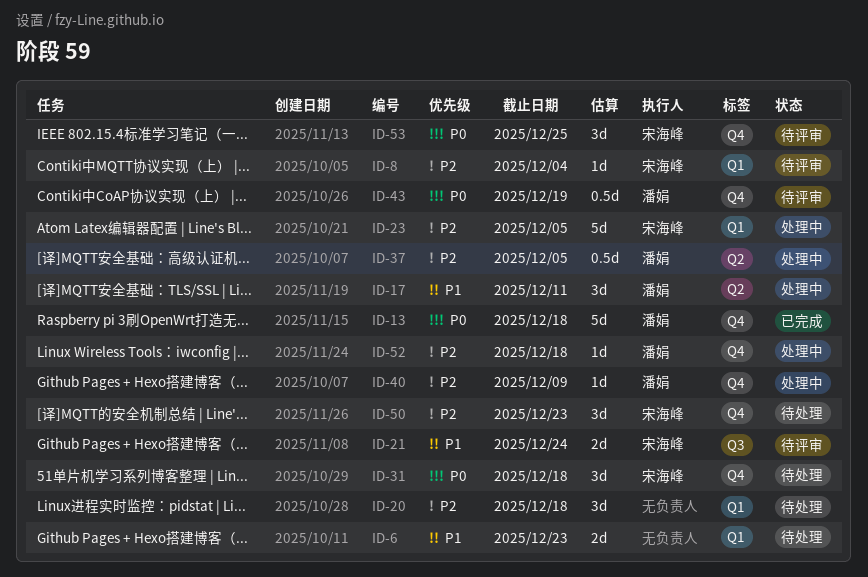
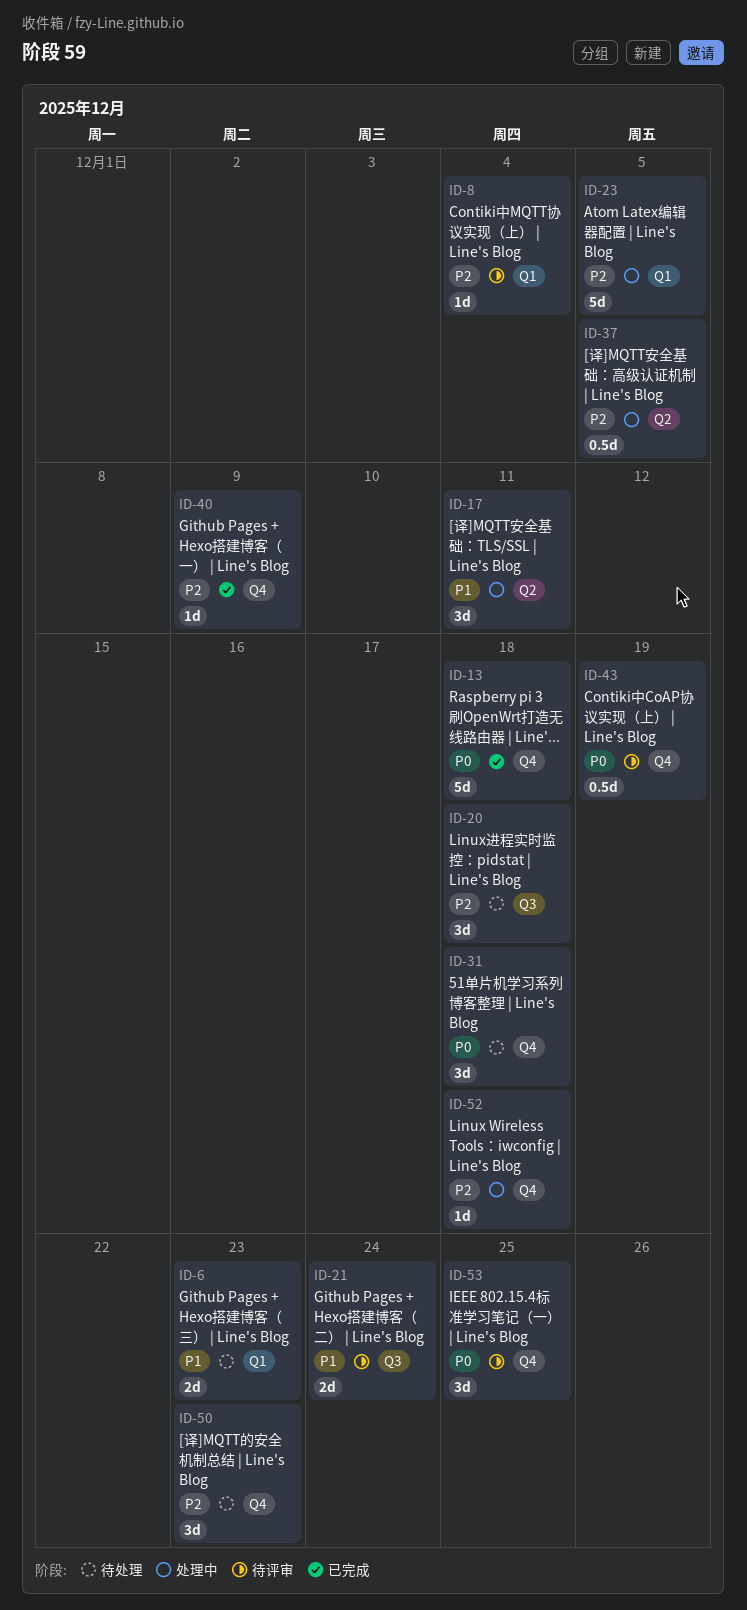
ID-20, label: Q1 -> Q3
ID-40, status: 处理中 -> 已完成

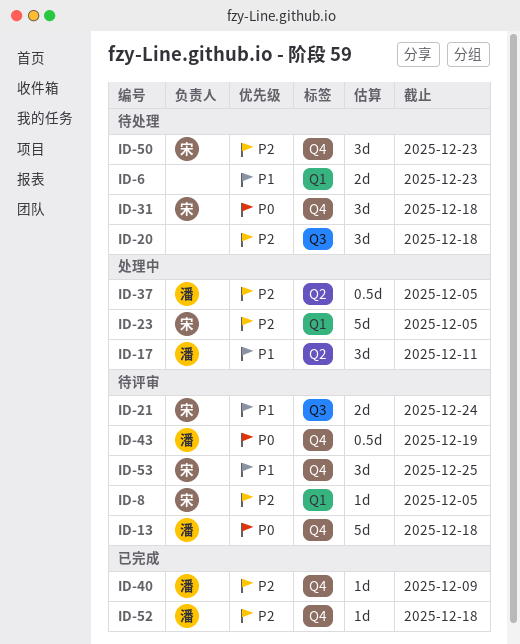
ID-8, due: Dec 4 -> Dec 5
ID-13, status: 已完成 -> 待评审
ID-52, status: 处理中 -> 已完成
ID-53, priority: P0 -> P1

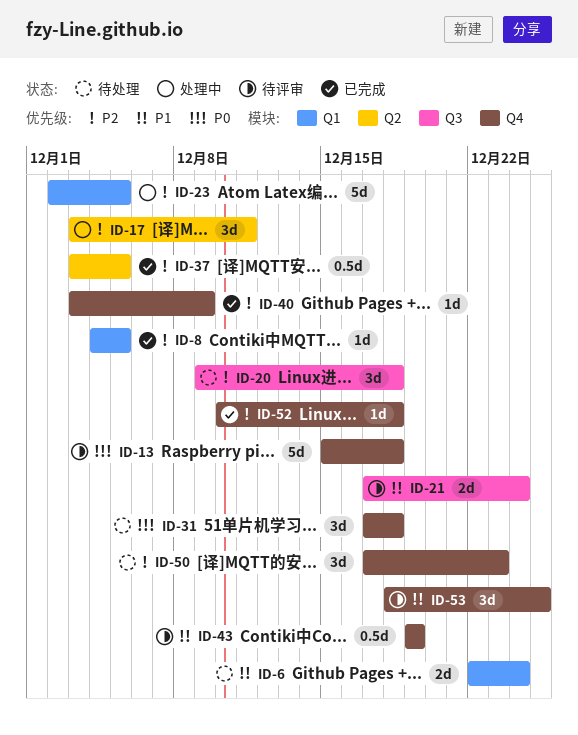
ID-6, due: Dec 23 -> Dec 24
ID-8, status: 待评审 -> 已完成
ID-17, priority: P1 -> P2
ID-37, status: 处理中 -> 已完成
ID-43, priority: P0 -> P1

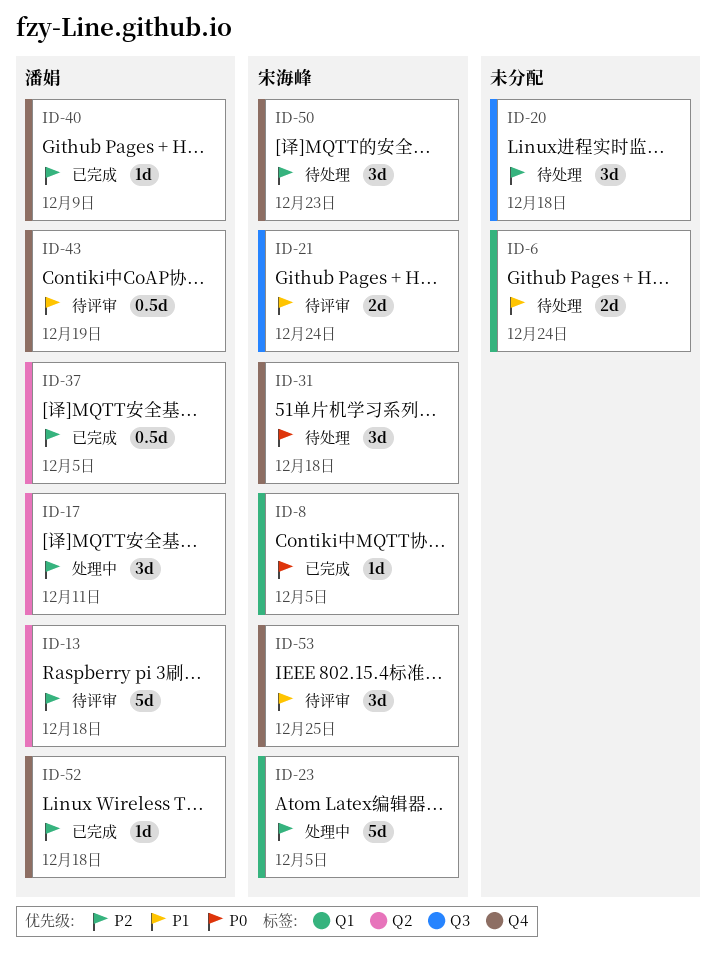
ID-8, priority: P2 -> P0
ID-13, priority: P0 -> P2
ID-13, label: Q4 -> Q2

